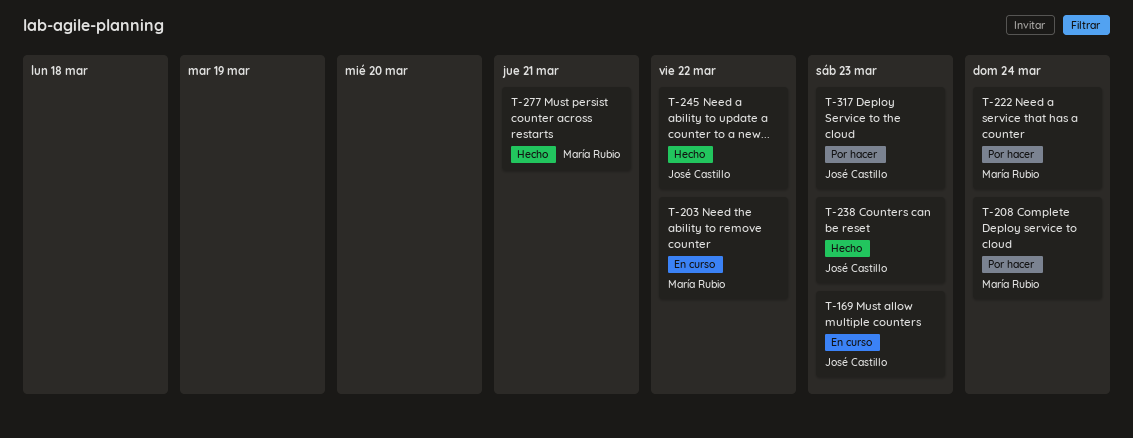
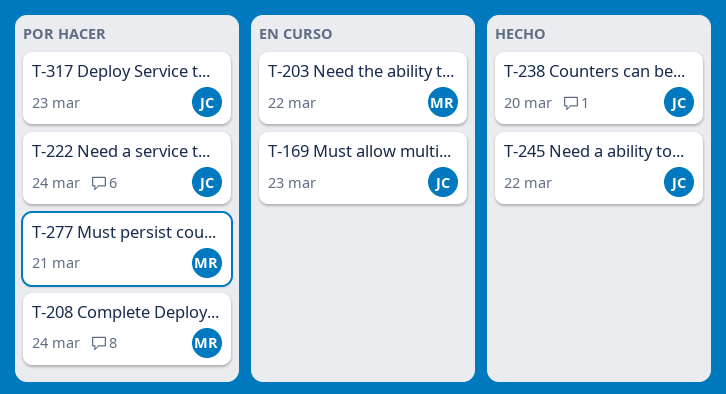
T-222, owner: María Rubio -> José Castillo
T-238, due: Mar 23 -> Mar 20
T-277, status: Hecho -> Por hacer

